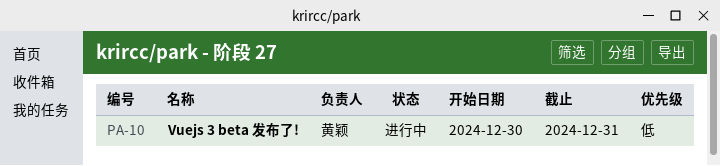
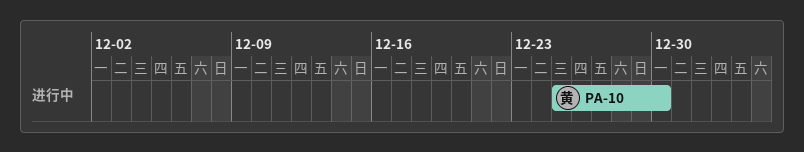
PA-10, start: Dec 30 -> Dec 25
PA-10, due: Dec 31 -> Dec 30

